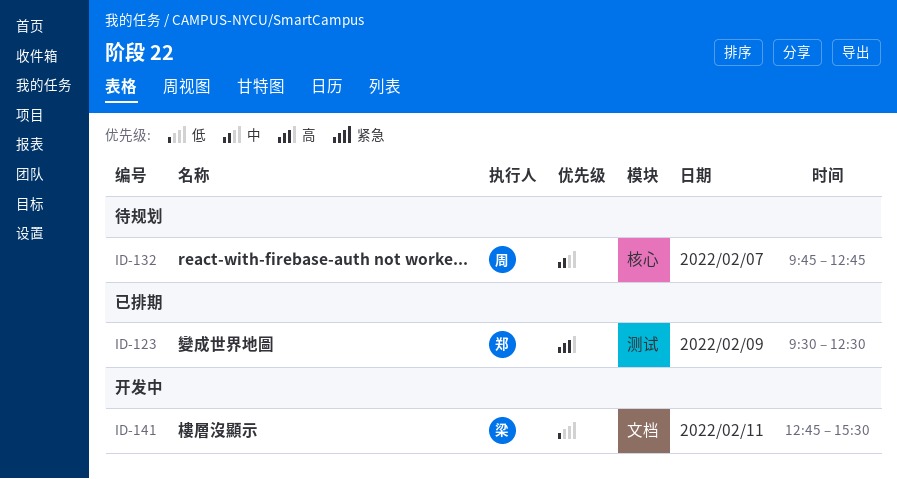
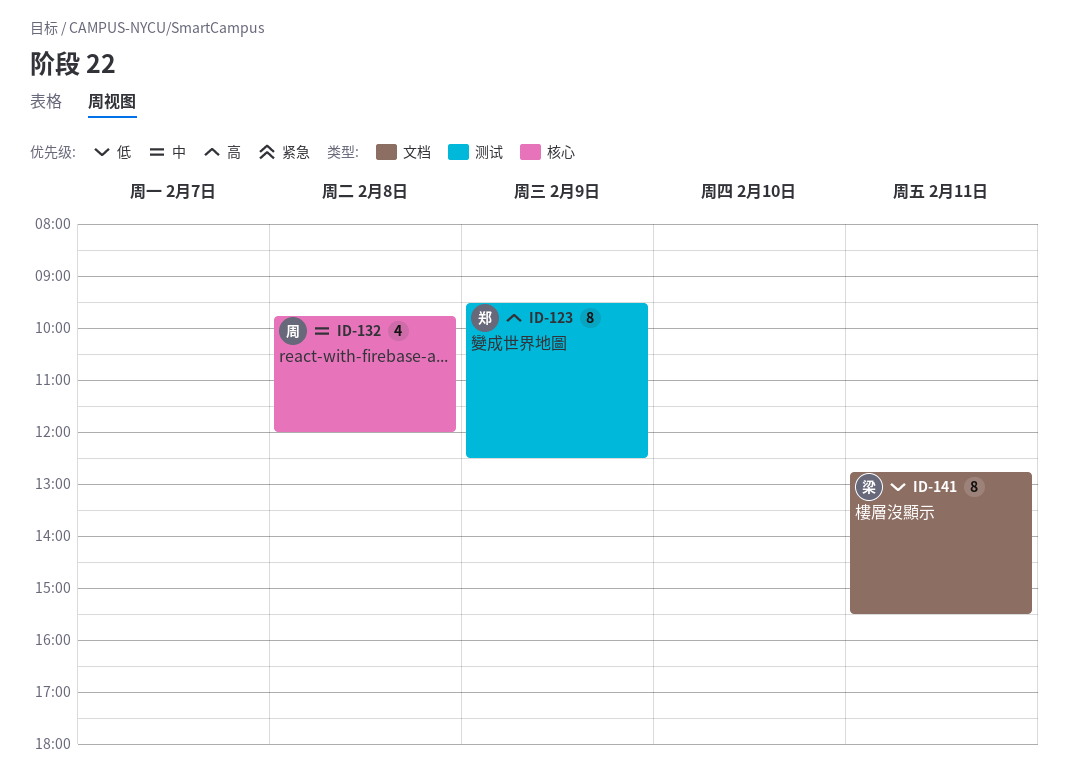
ID-132, day: Feb 7 -> Feb 8
ID-132, ends: 12:45 -> 12:00

